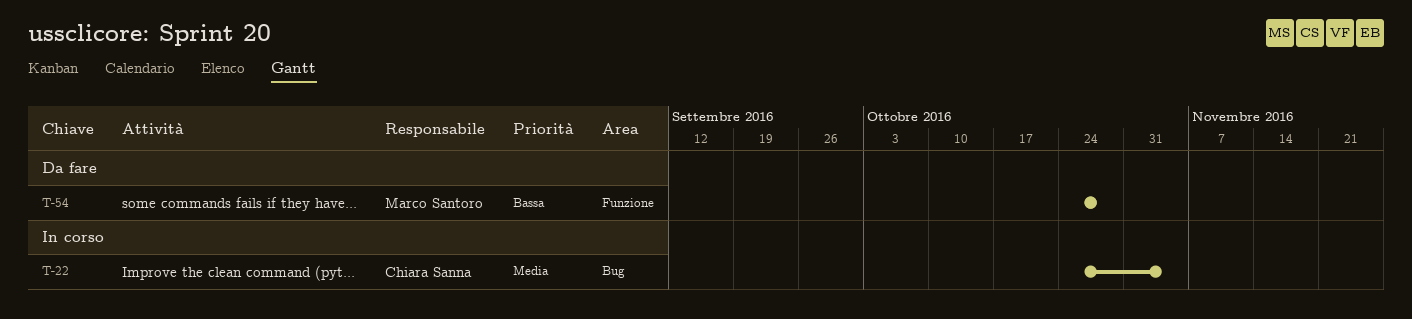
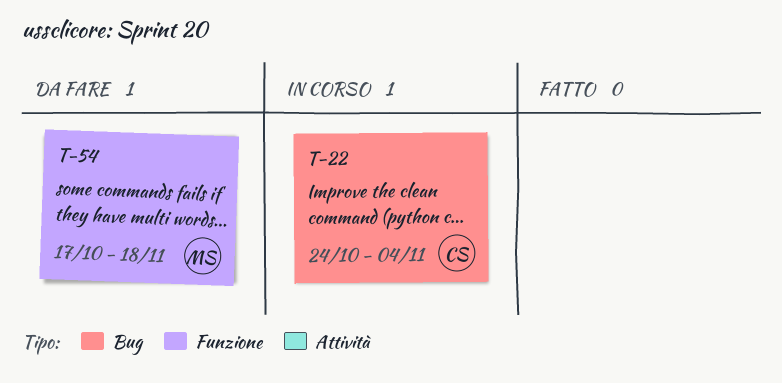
T-54, start: Oct 24 -> Oct 17
T-54, due: Oct 28 -> Nov 18

